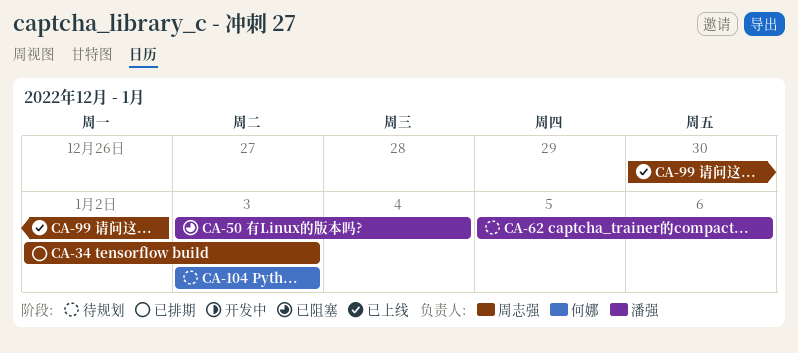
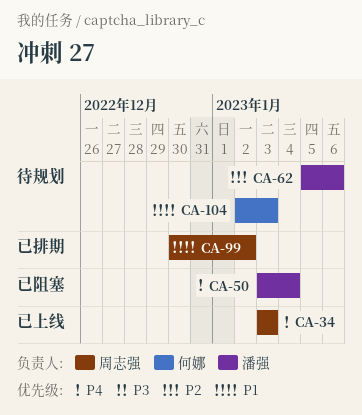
CA-34, status: 已排期 -> 已上线
CA-34, start: Jan 2 -> Jan 3
CA-99, status: 已上线 -> 已排期
CA-104, start: Jan 3 -> Jan 2

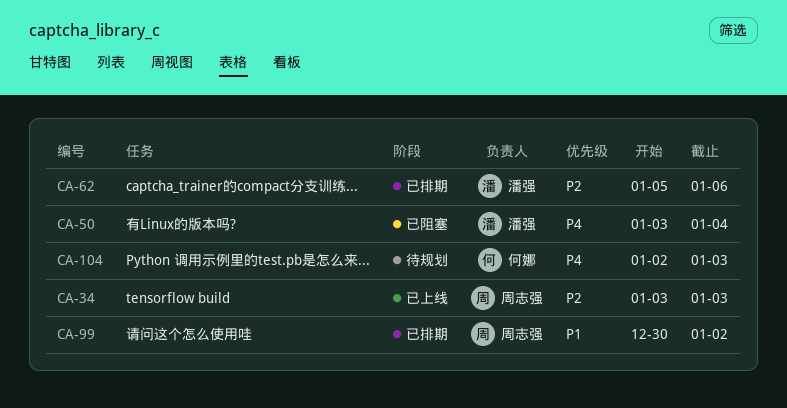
CA-34, priority: P4 -> P2
CA-62, status: 待规划 -> 已排期
CA-104, priority: P1 -> P4

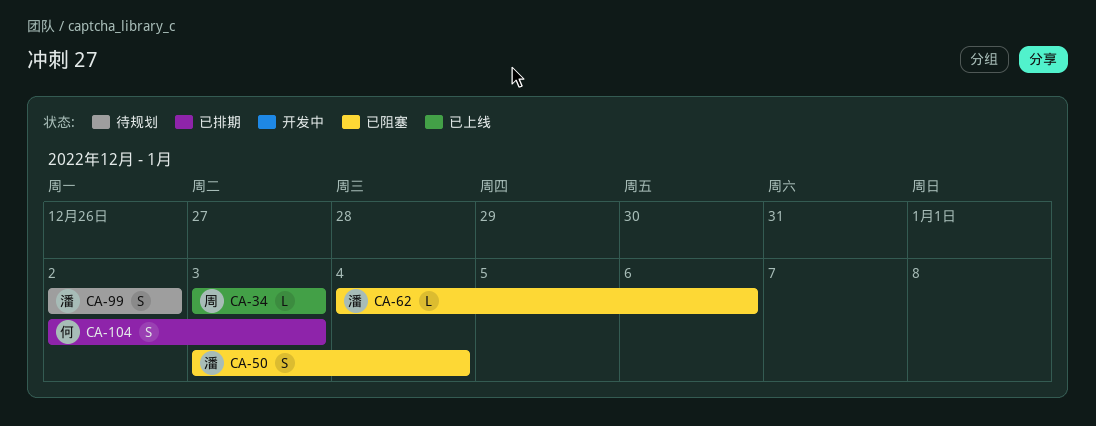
CA-62, status: 已排期 -> 已阻塞
CA-62, start: Jan 5 -> Jan 4
CA-99, status: 已排期 -> 待规划
CA-99, owner: 周志强 -> 潘强
CA-99, start: Dec 30 -> Jan 2
CA-104, status: 待规划 -> 已排期

